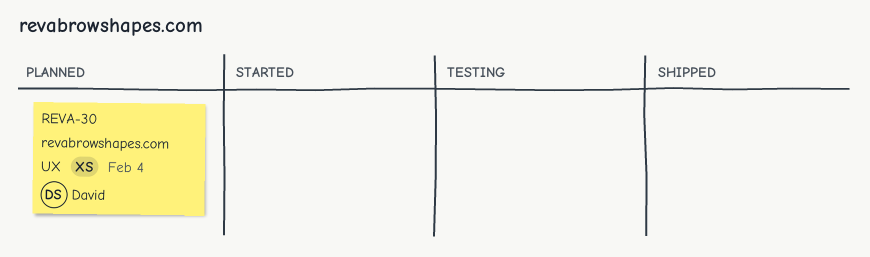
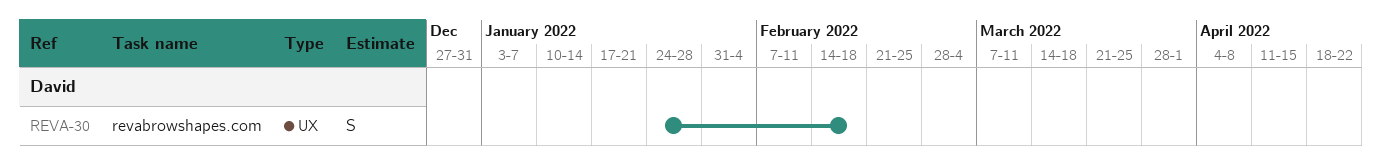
REVA-30, estimate: XS -> S
REVA-30, due: Feb 4 -> Feb 18

